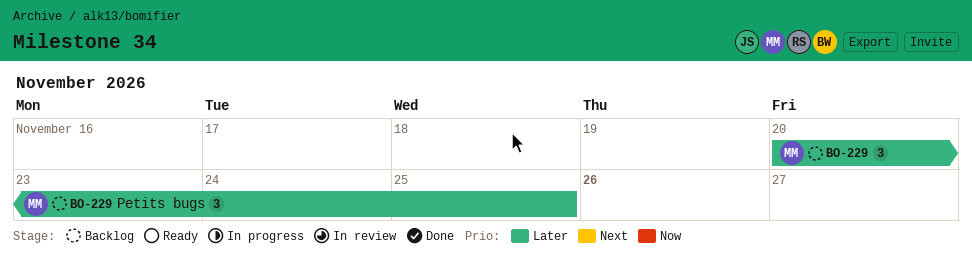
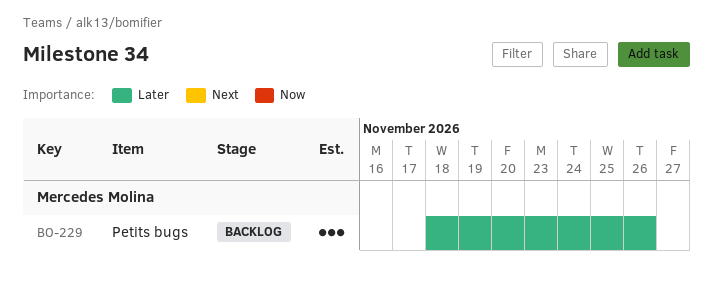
BO-229, start: Nov 20 -> Nov 18
BO-229, due: Nov 25 -> Nov 26

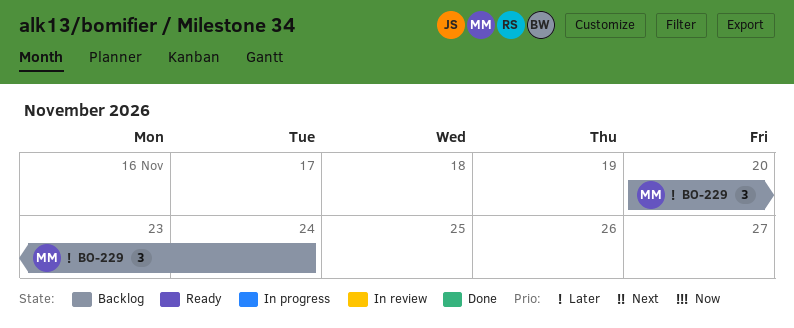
BO-229, start: Nov 18 -> Nov 20
BO-229, due: Nov 26 -> Nov 24

